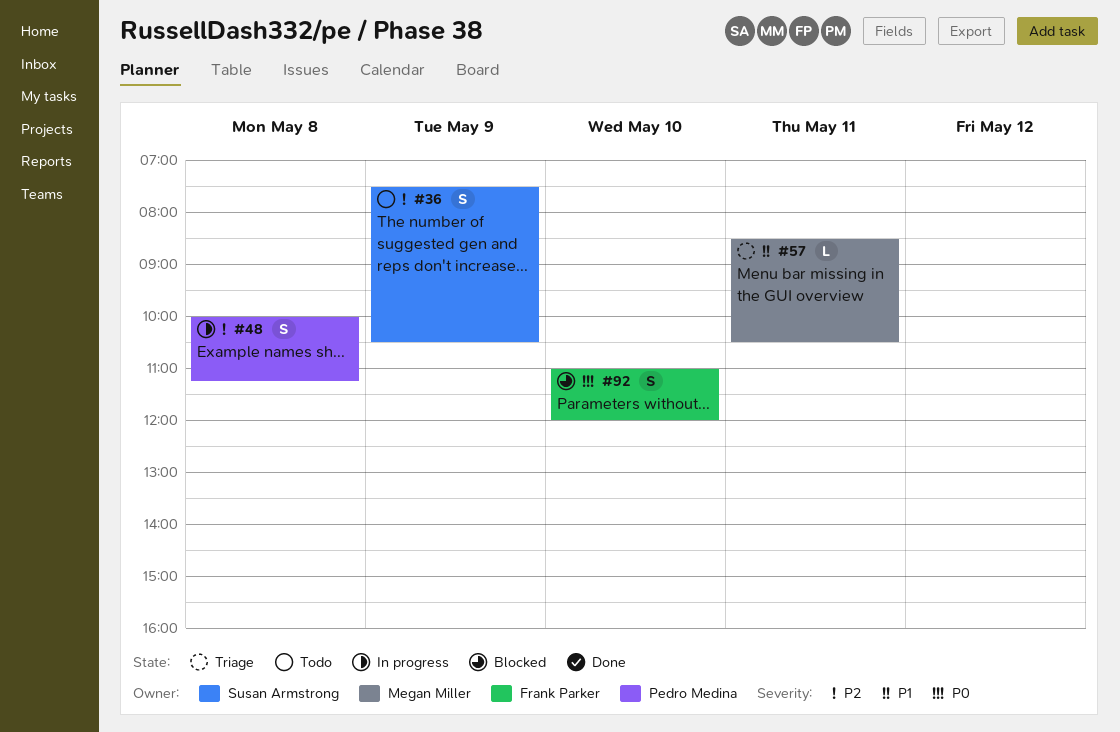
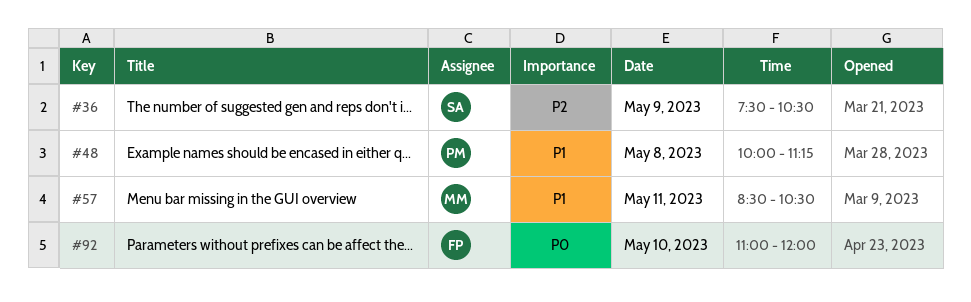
#48, priority: P2 -> P1

